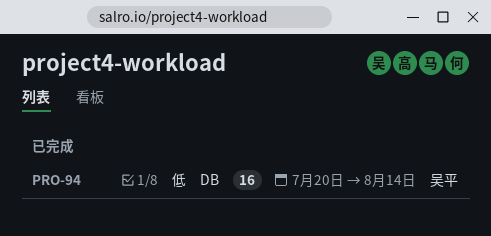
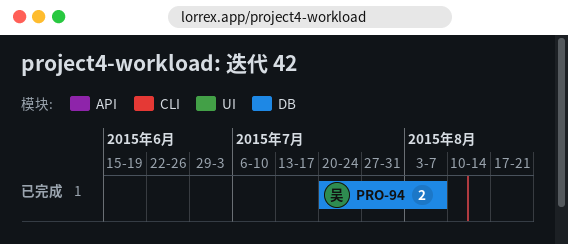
PRO-94, estimate: 16 -> 2
PRO-94, due: Aug 14 -> Aug 7

